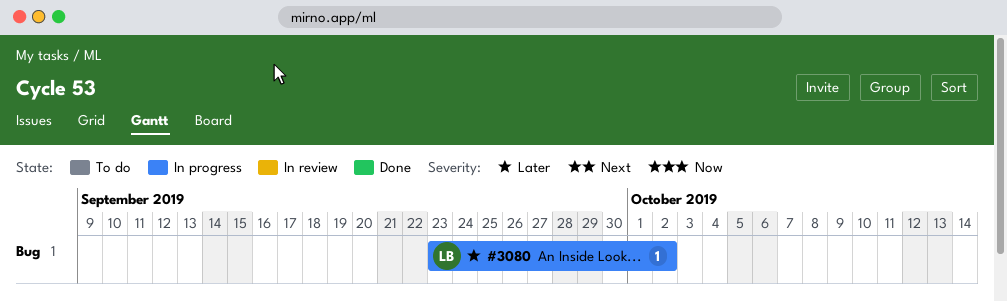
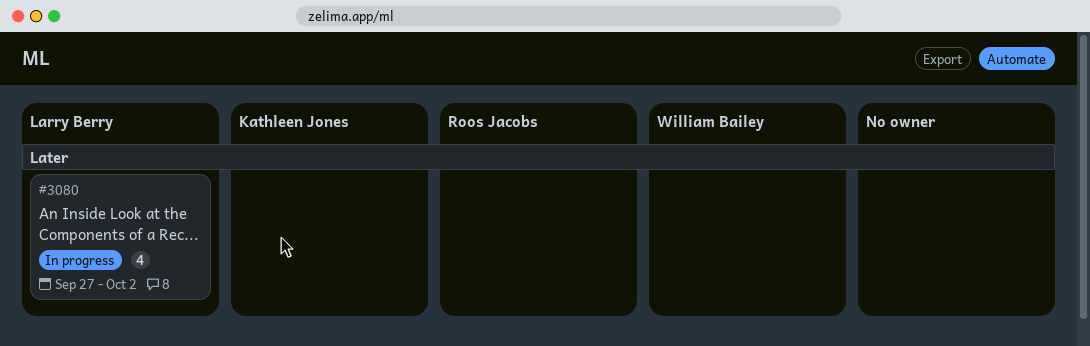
#3080, estimate: 1 -> 4
#3080, start: Sep 23 -> Sep 27

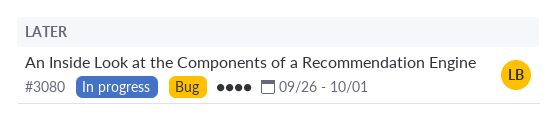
#3080, start: Sep 27 -> Sep 26
#3080, due: Oct 2 -> Oct 1

